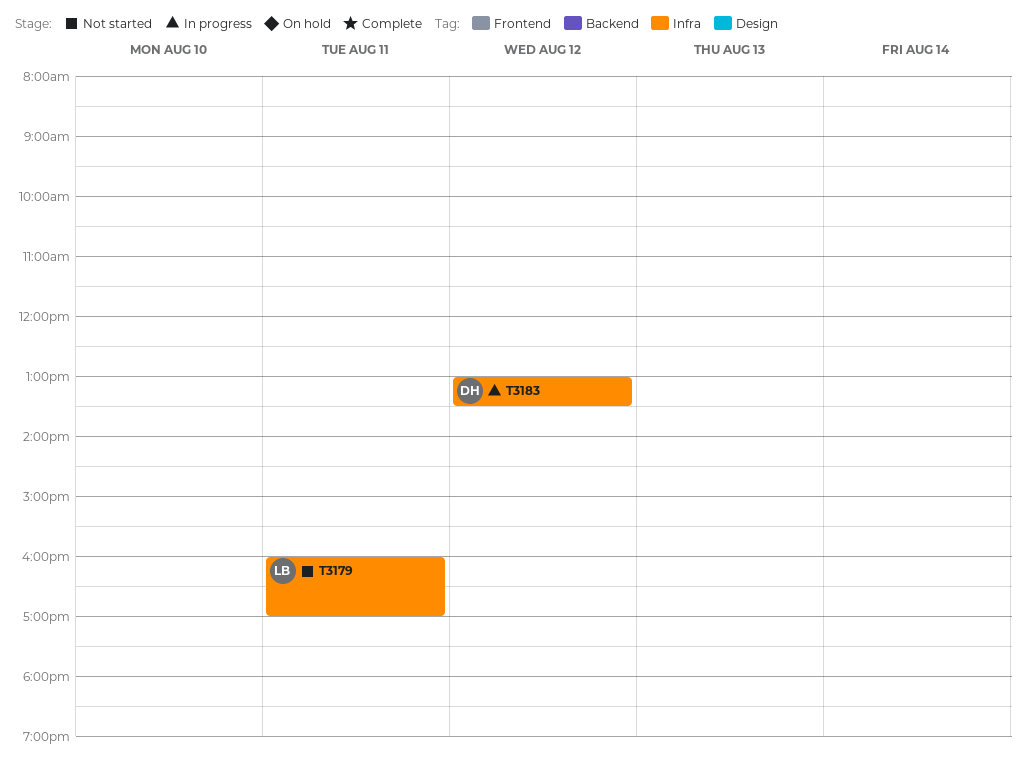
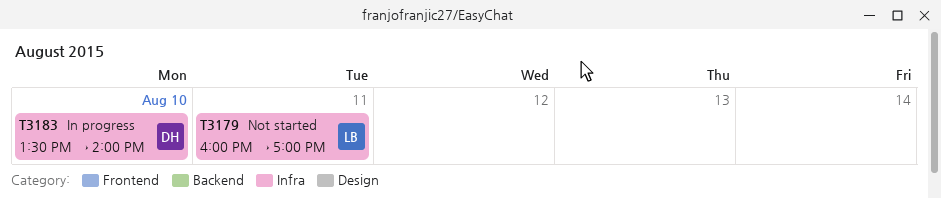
T3183, day: Aug 12 -> Aug 10
T3183, begins: 13:00 -> 13:30
T3183, ends: 13:30 -> 14:00

